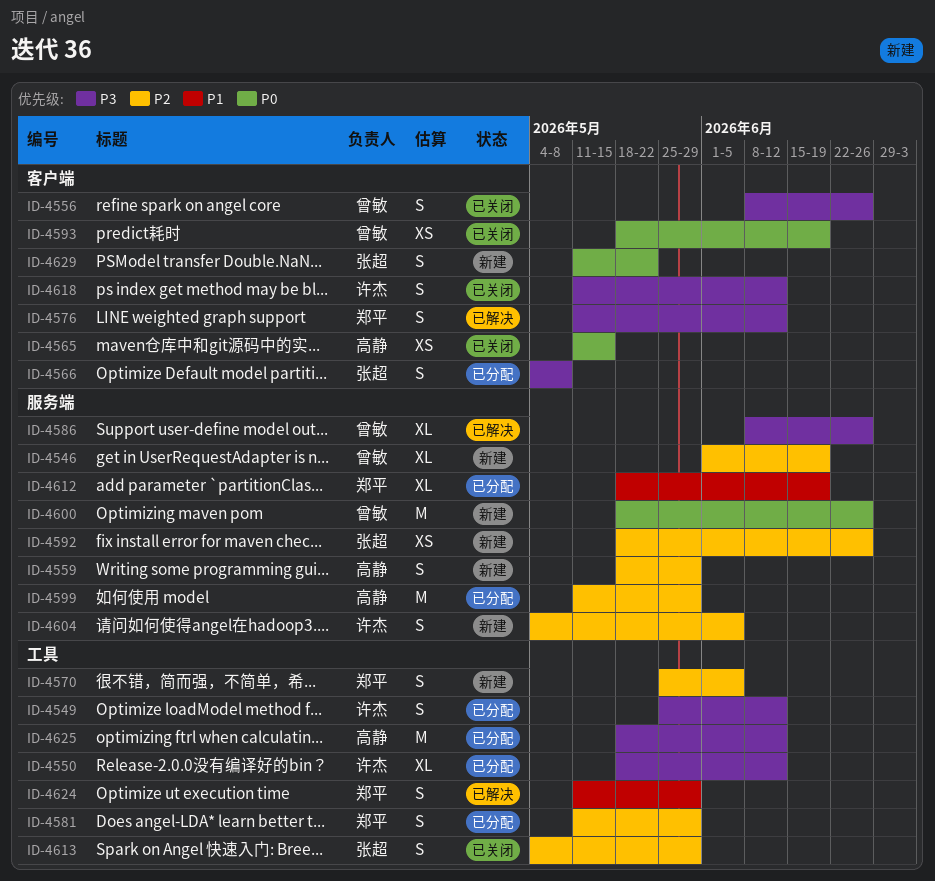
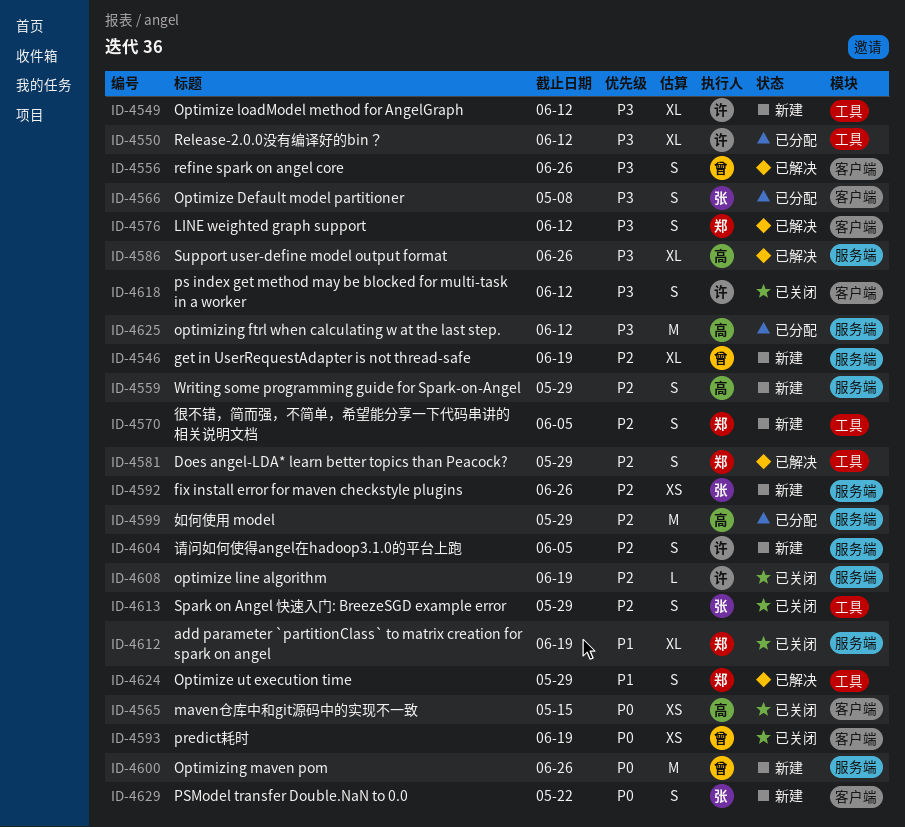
ID-4549, status: 已分配 -> 新建
ID-4549, estimate: S -> XL
ID-4556, status: 已关闭 -> 已解决
ID-4581, status: 已分配 -> 已解决
ID-4586, owner: 曾敏 -> 高静
ID-4608: none -> present
ID-4612, status: 已分配 -> 已关闭
ID-4625, label: 工具 -> 服务端

